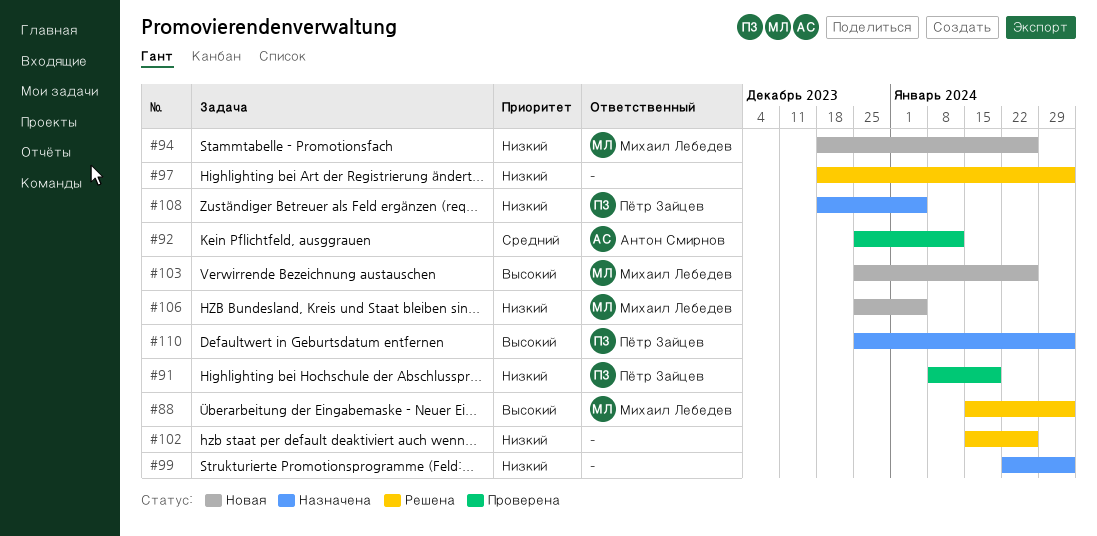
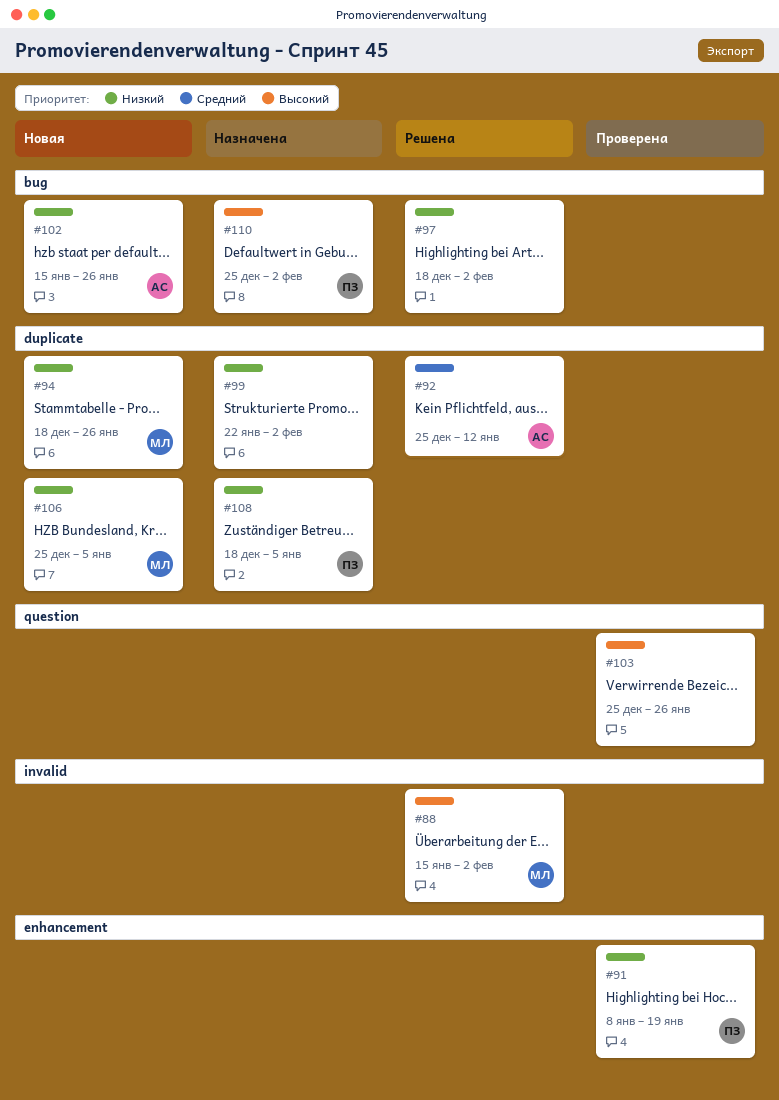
#92, status: Проверена -> Решена
#102, status: Решена -> Новая
#102, owner: none -> Антон Смирнов
#103, status: Новая -> Проверена
#103, owner: Михаил Лебедев -> none

